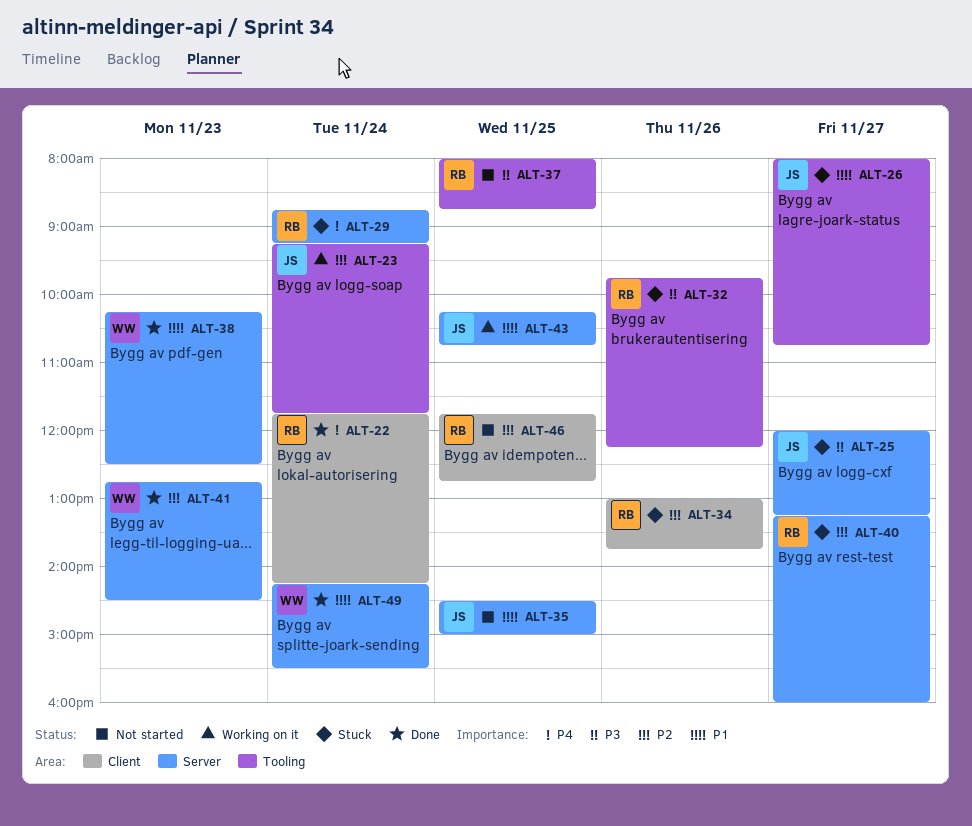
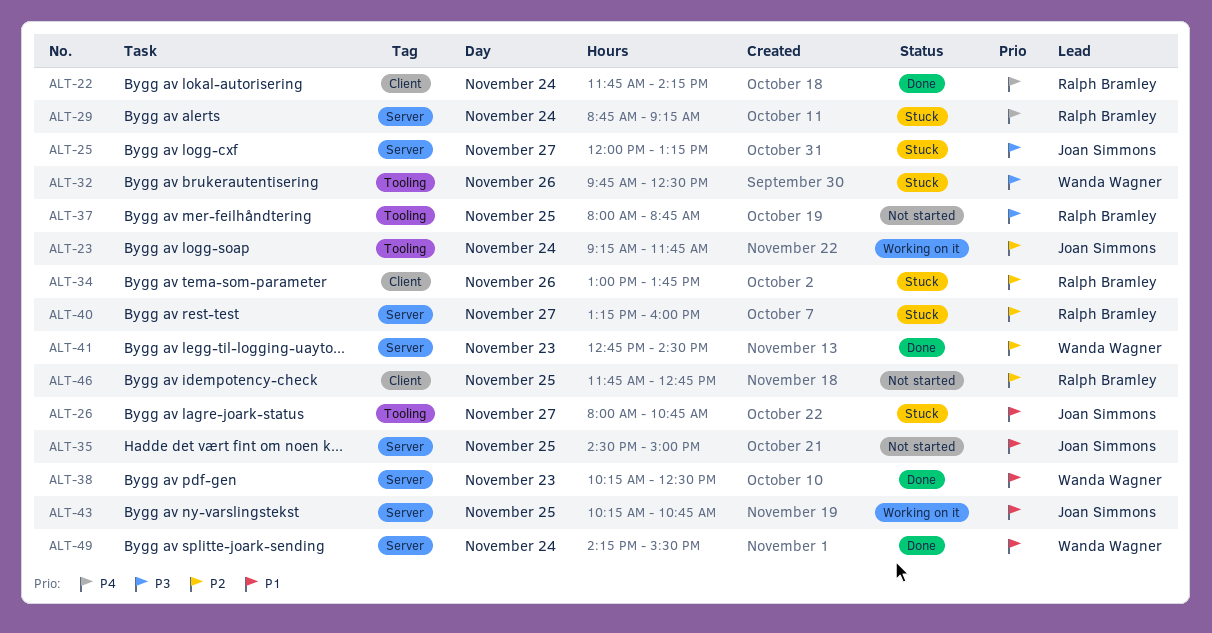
ALT-32, owner: Ralph Bramley -> Wanda Wagner
ALT-32, ends: 12:15 -> 12:30

